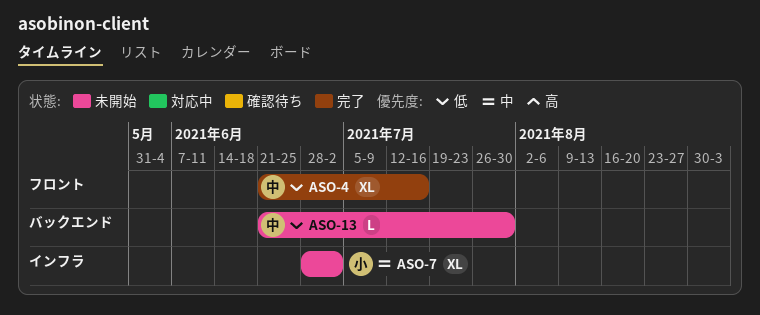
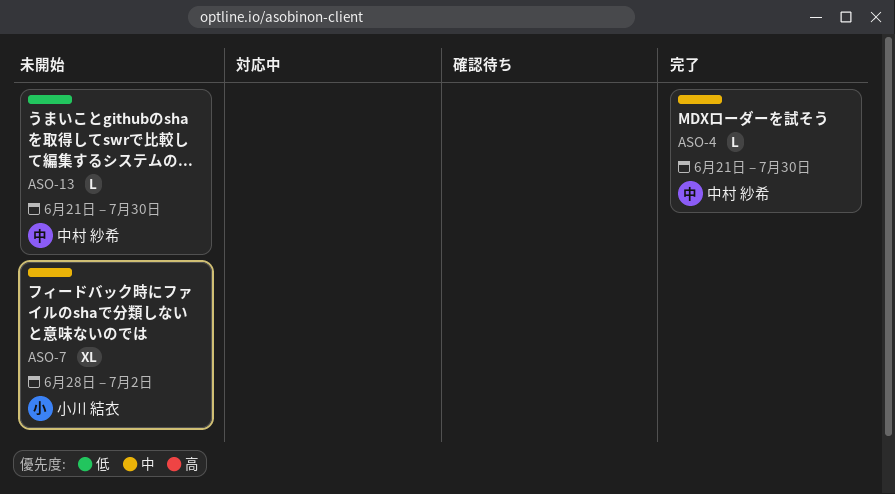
ASO-4, priority: 低 -> 中
ASO-4, estimate: XL -> L
ASO-4, due: Jul 16 -> Jul 30

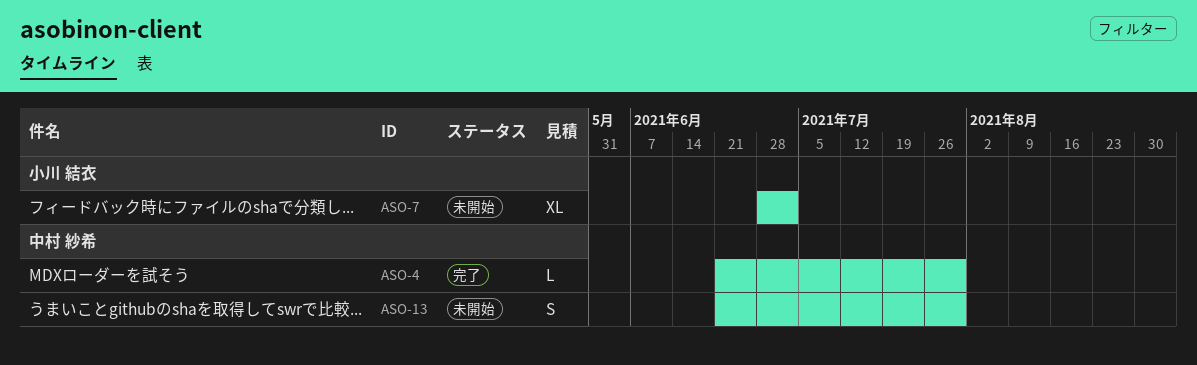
ASO-13, estimate: L -> S

